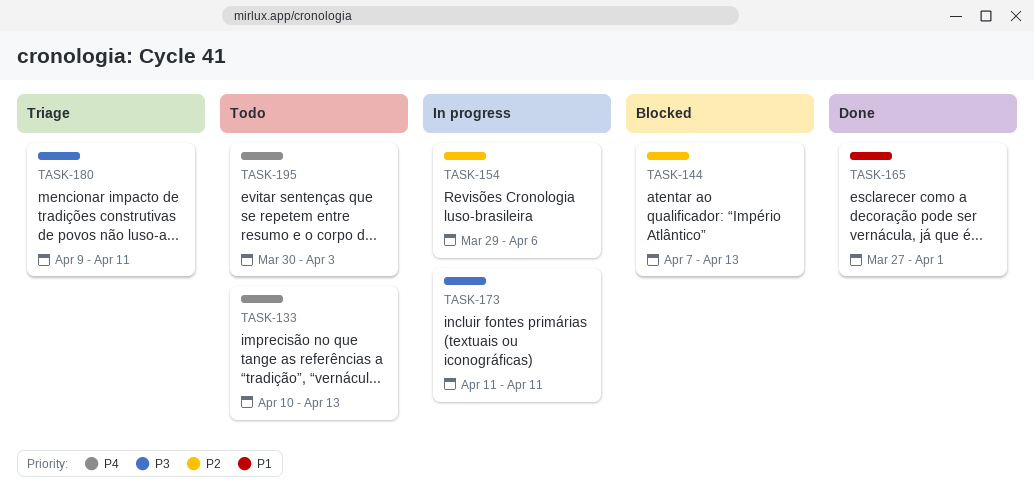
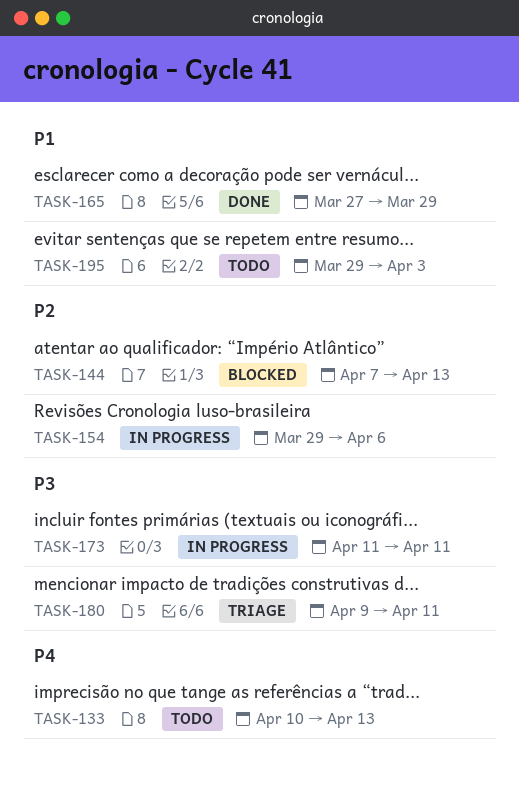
TASK-165, due: Apr 1 -> Mar 29
TASK-195, priority: P4 -> P1
TASK-195, start: Mar 30 -> Mar 29

